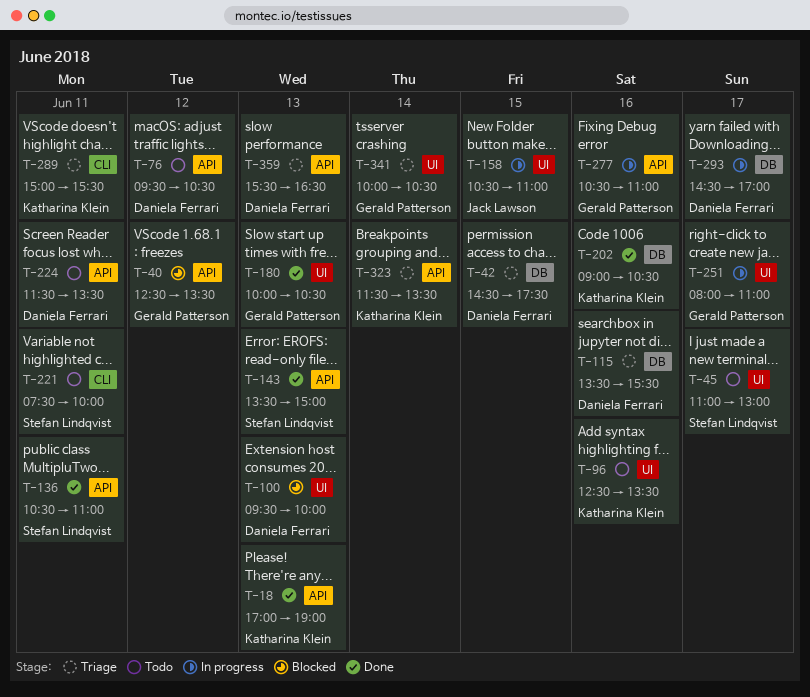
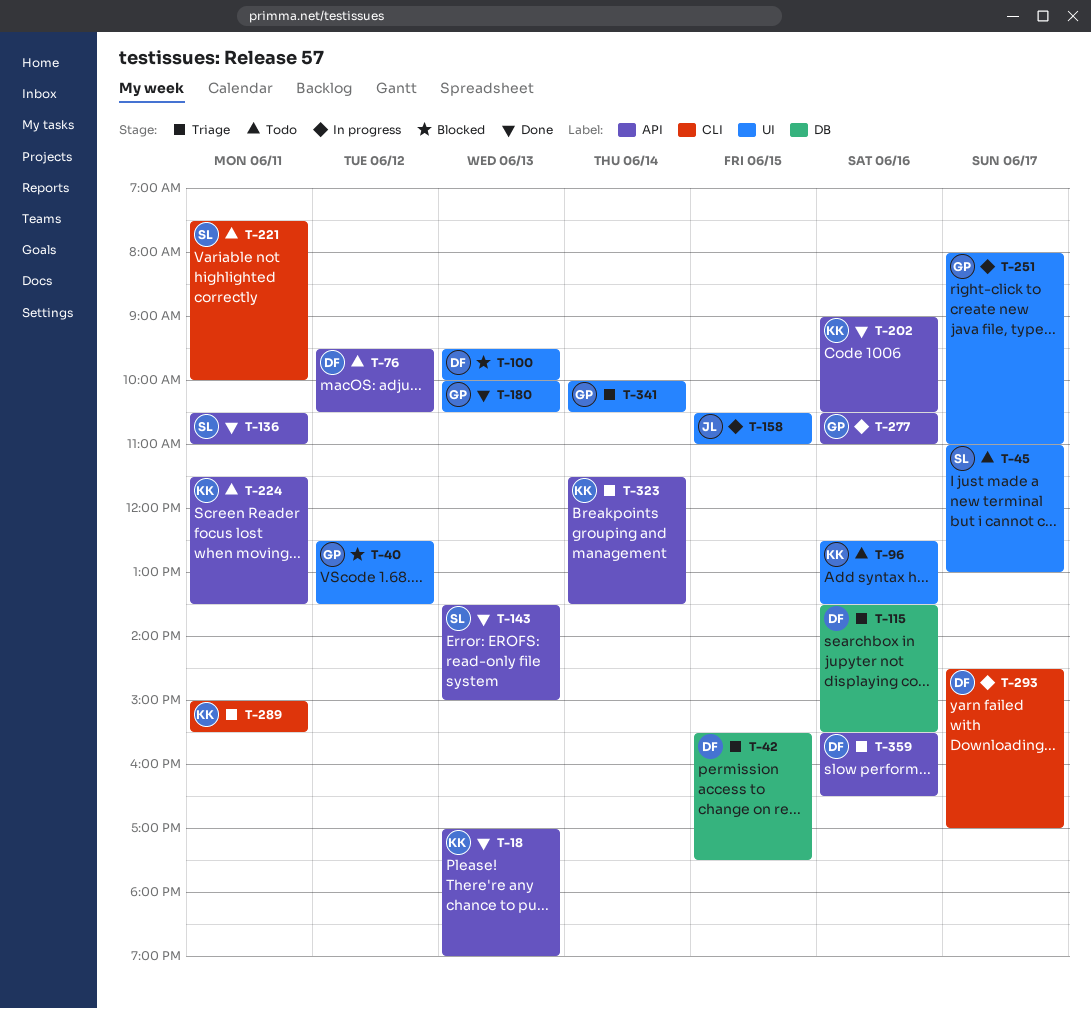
T-40, label: API -> UI
T-42, begins: 14:30 -> 15:30
T-202, label: DB -> API
T-224, owner: Daniela Ferrari -> Katharina Klein
T-293, label: DB -> CLI
T-359, day: Jun 13 -> Jun 16

